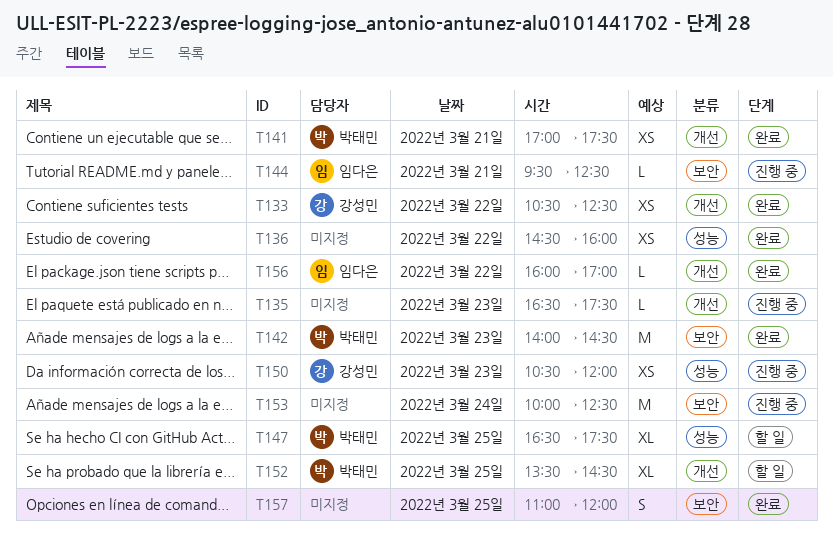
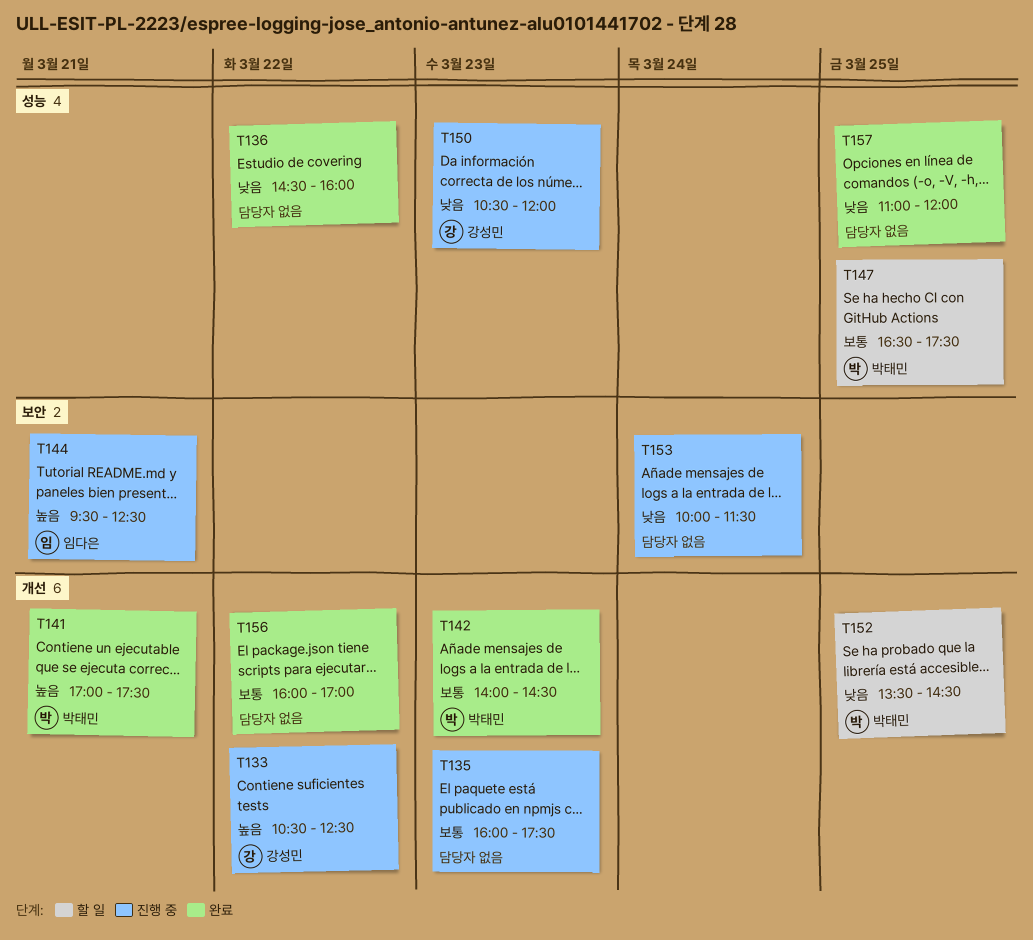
T133, status: 완료 -> 진행 중
T135, begins: 16:30 -> 16:00
T142, label: 보안 -> 개선
T153, ends: 12:30 -> 11:30
T156, owner: 임다은 -> none
T157, label: 보안 -> 성능

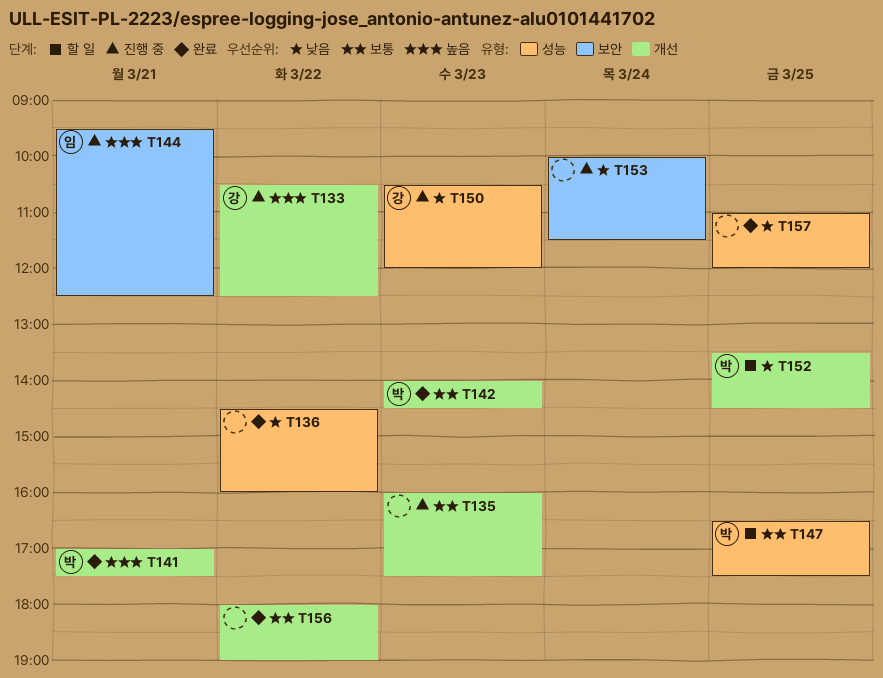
T156, begins: 16:00 -> 18:00
T156, ends: 17:00 -> 19:00

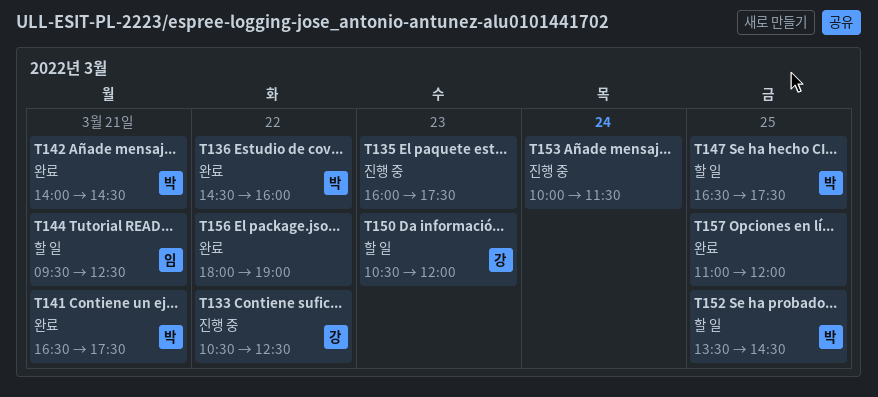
T136, owner: none -> 박
T141, begins: 17:00 -> 16:30
T142, day: Mar 23 -> Mar 21
T144, status: 진행 중 -> 할 일
T150, status: 진행 중 -> 할 일

